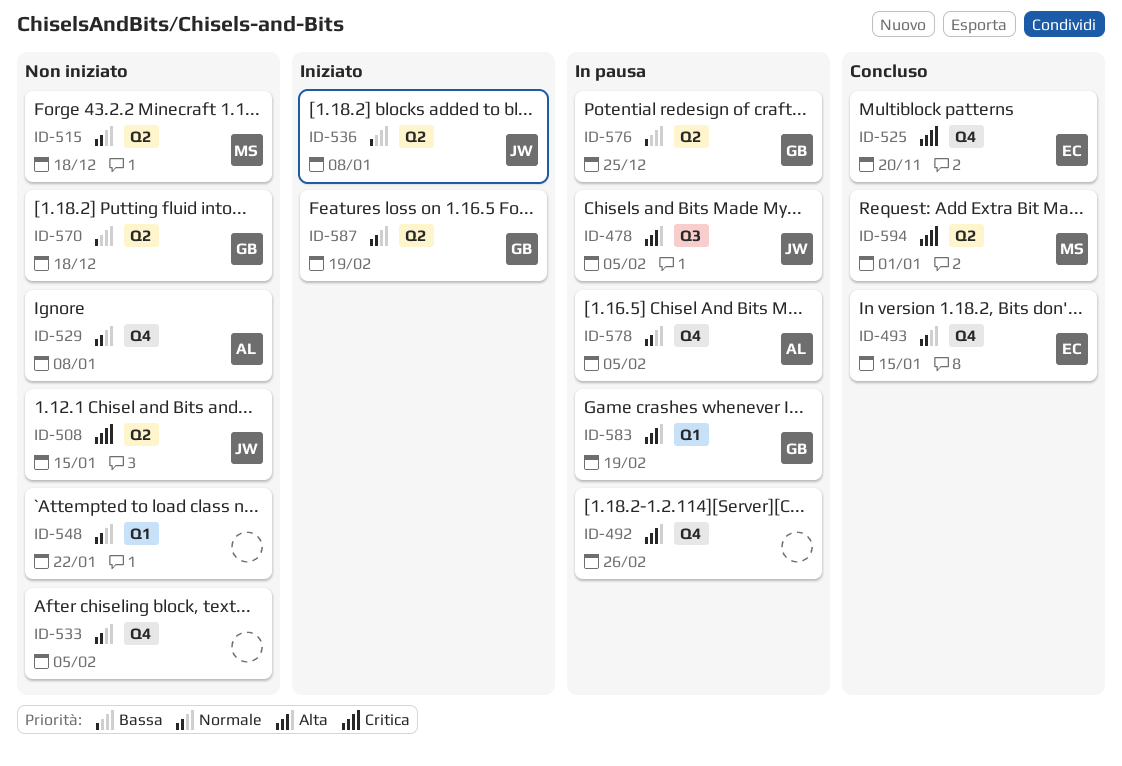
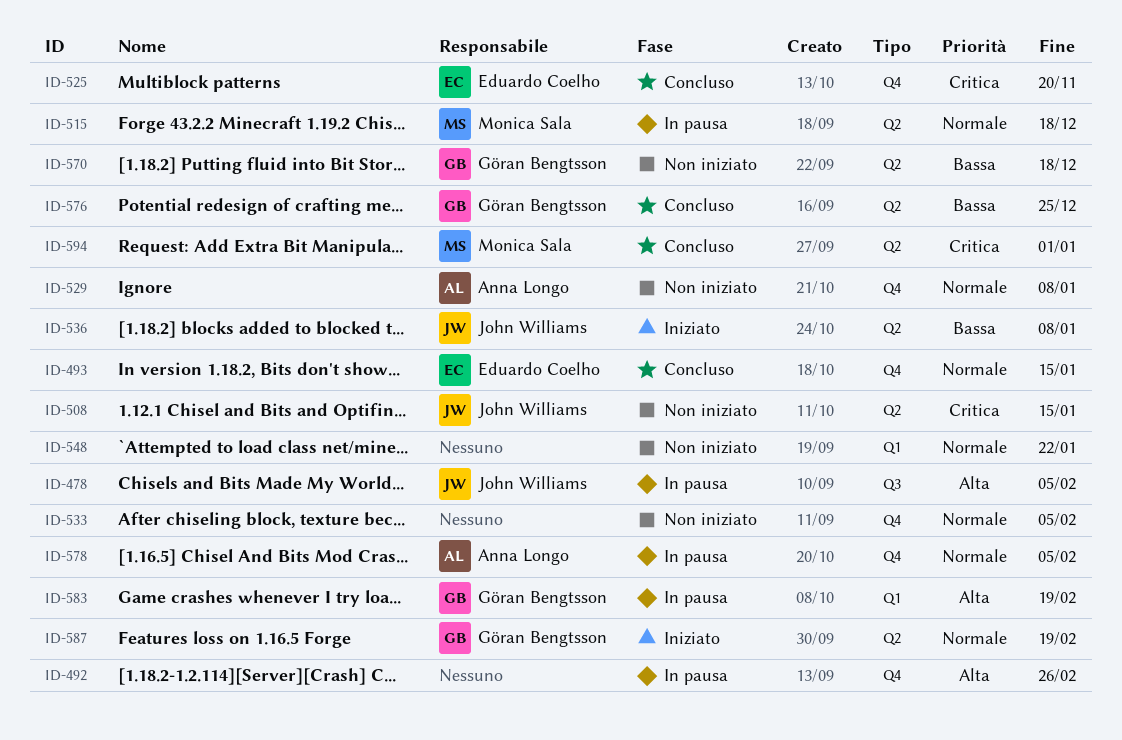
ID-515, status: Non iniziato -> In pausa
ID-576, status: In pausa -> Concluso

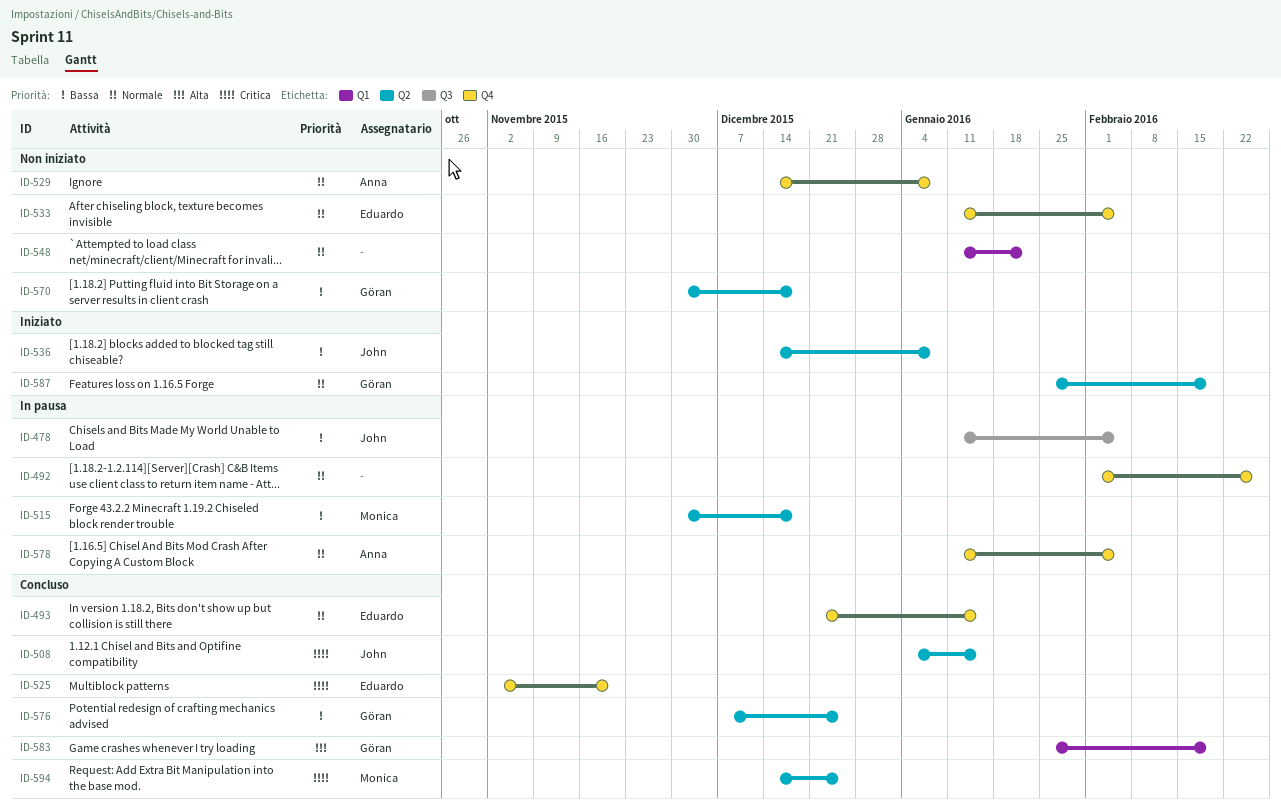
ID-478, priority: Alta -> Bassa
ID-492, priority: Alta -> Normale
ID-508, status: Non iniziato -> Concluso
ID-515, priority: Normale -> Bassa
ID-533, owner: none -> Eduardo Coelho
ID-583, status: In pausa -> Concluso
ID-594, due: Jan 1 -> Dec 25

